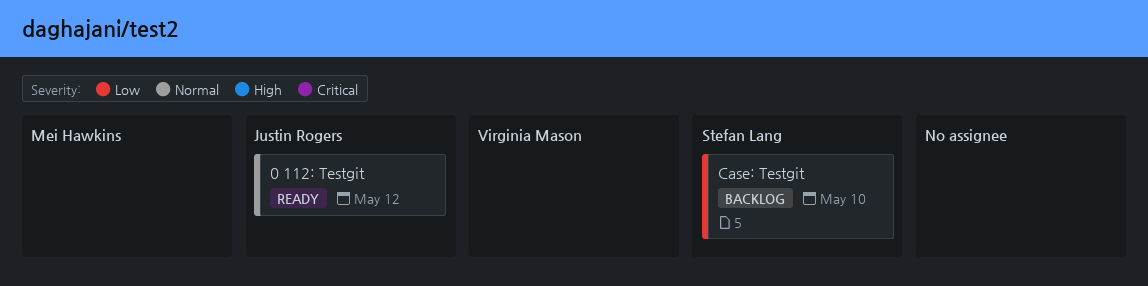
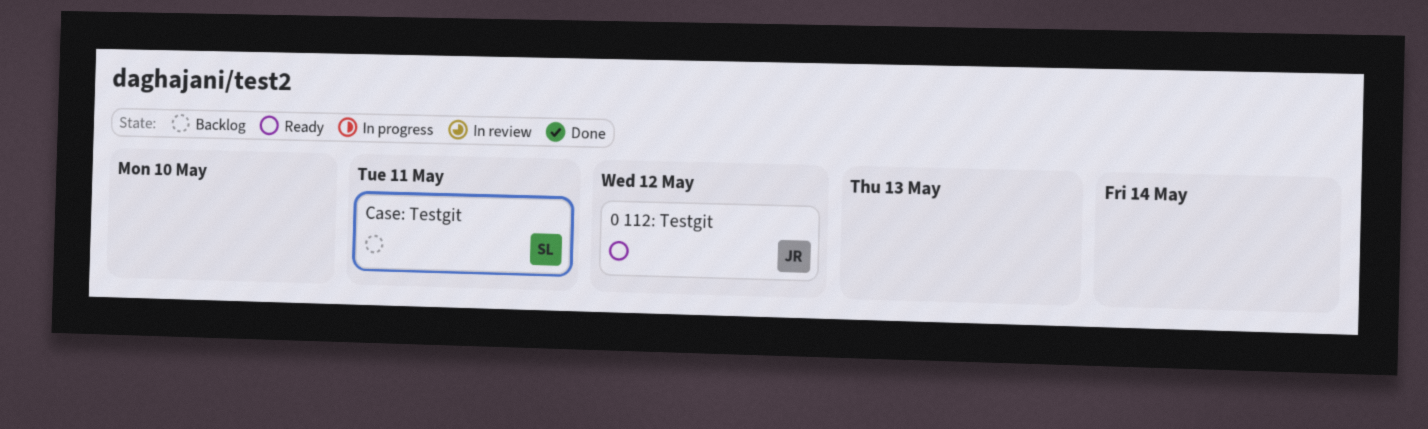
Case: Testgit, due: May 10 -> May 11

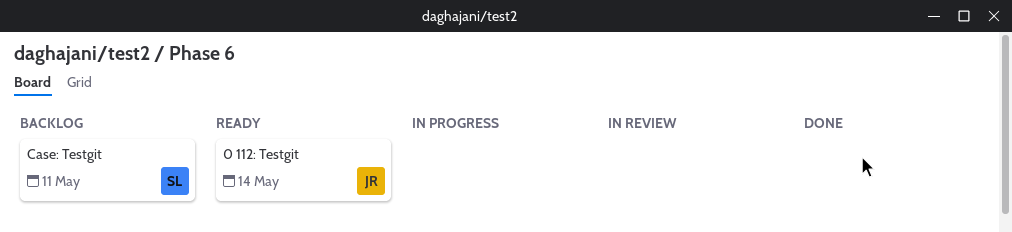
0 112: Testgit, due: May 12 -> May 14

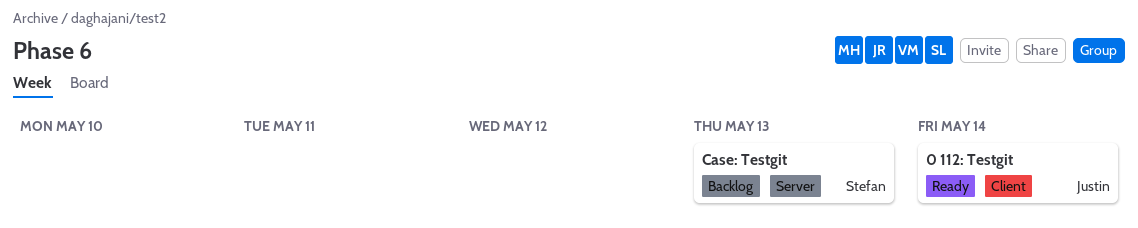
Case: Testgit, due: May 11 -> May 13

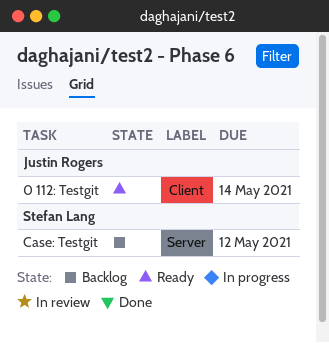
Case: Testgit, due: May 13 -> May 12

